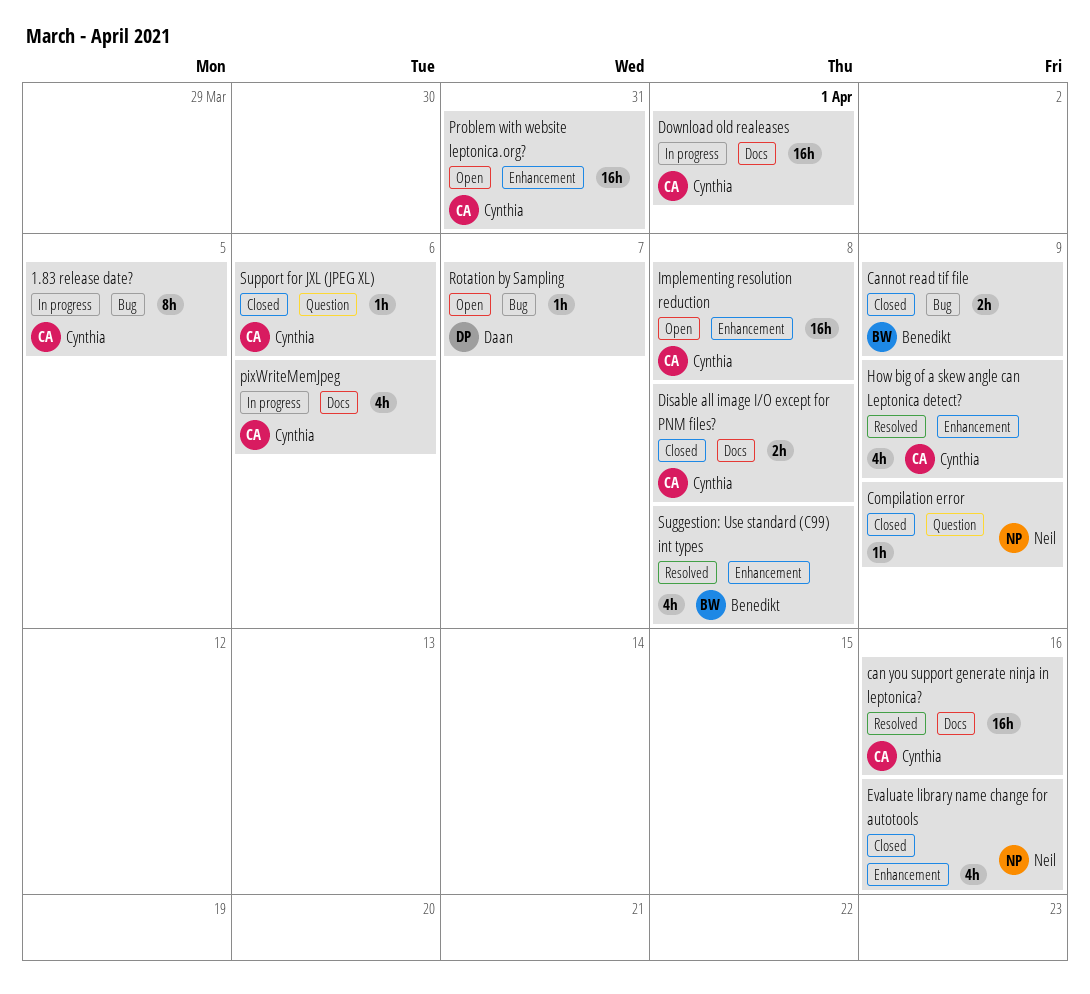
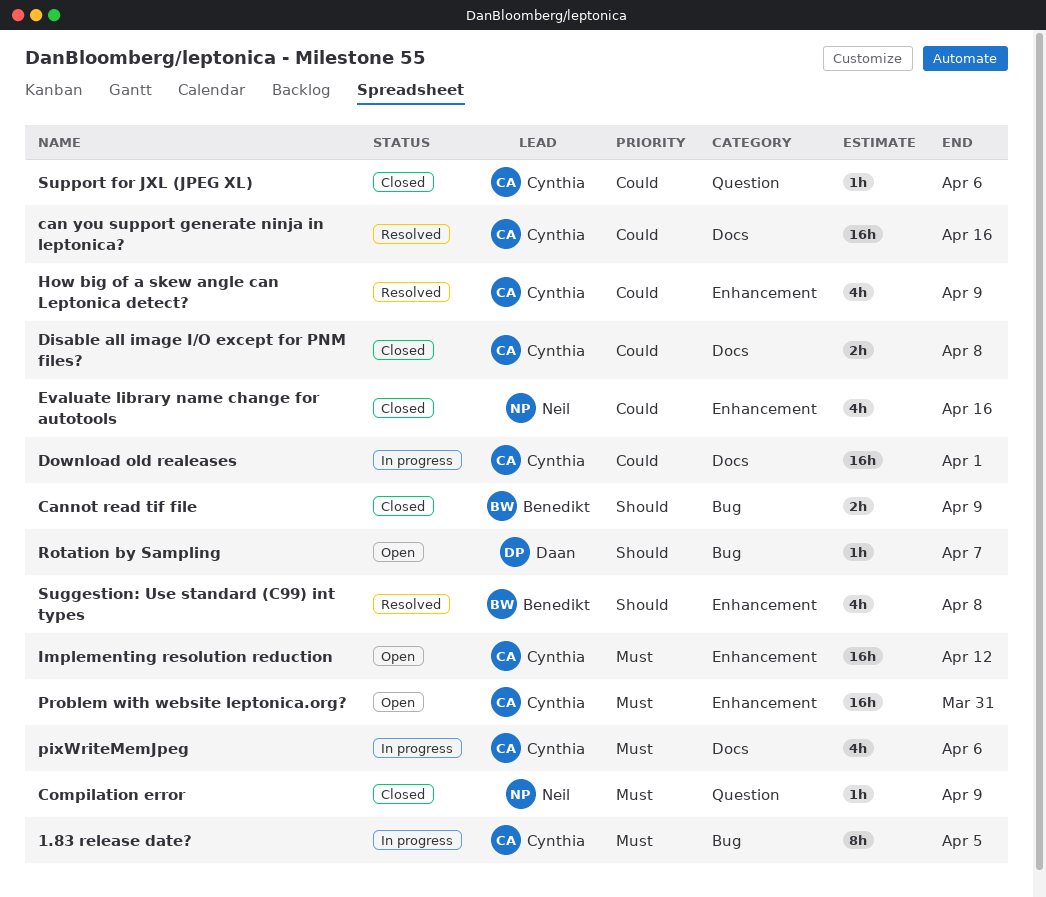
Implementing resolution reduction, due: Apr 8 -> Apr 12

